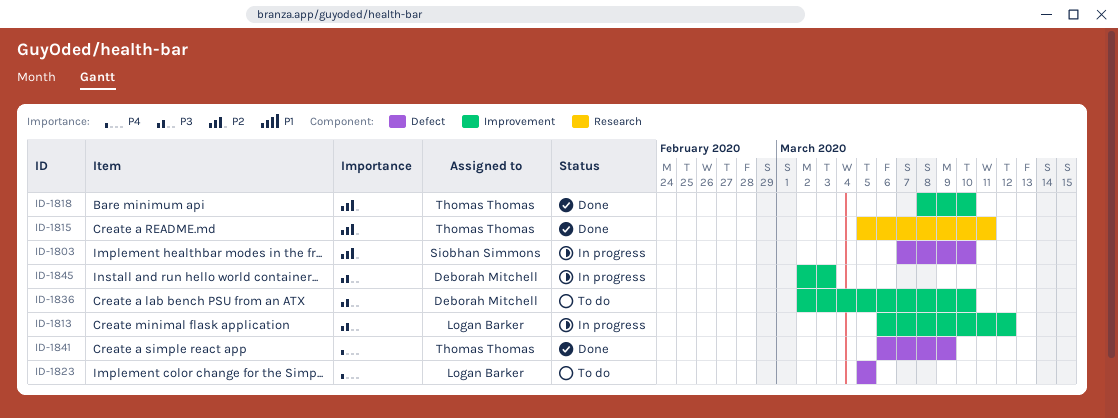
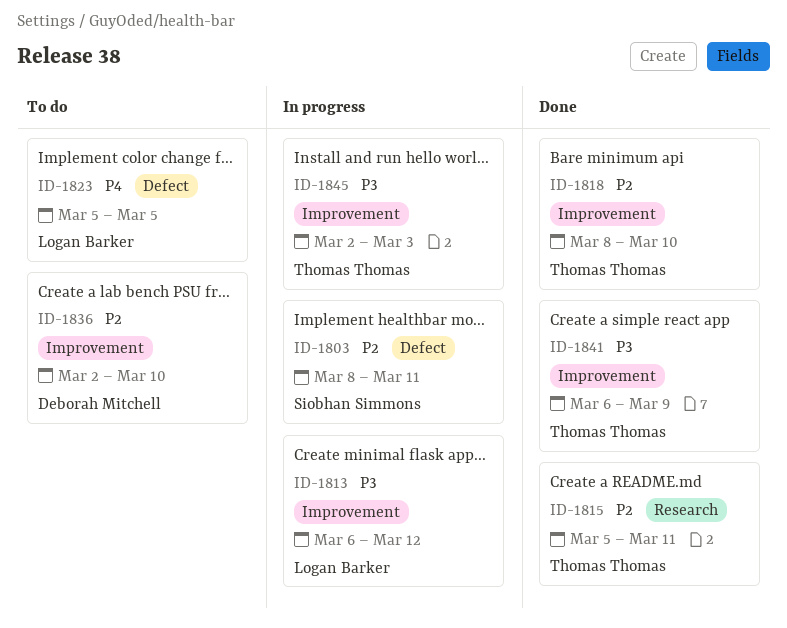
ID-1803, start: Mar 7 -> Mar 8
ID-1803, due: Mar 10 -> Mar 11
ID-1836, priority: P3 -> P2
ID-1841, priority: P4 -> P3
ID-1841, label: Defect -> Improvement
ID-1845, owner: Deborah Mitchell -> Thomas Thomas

